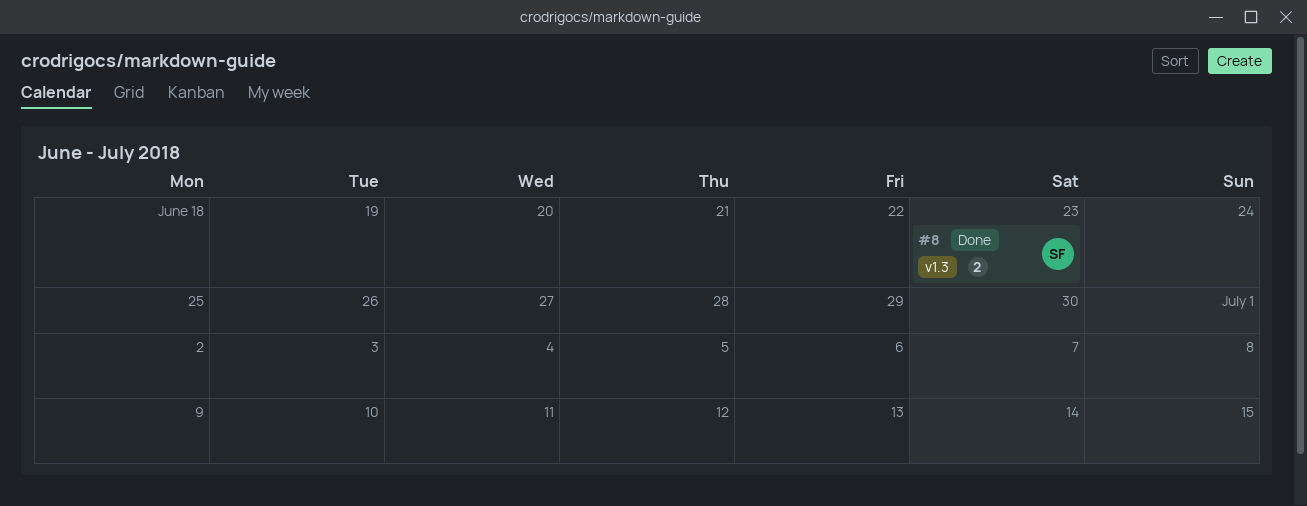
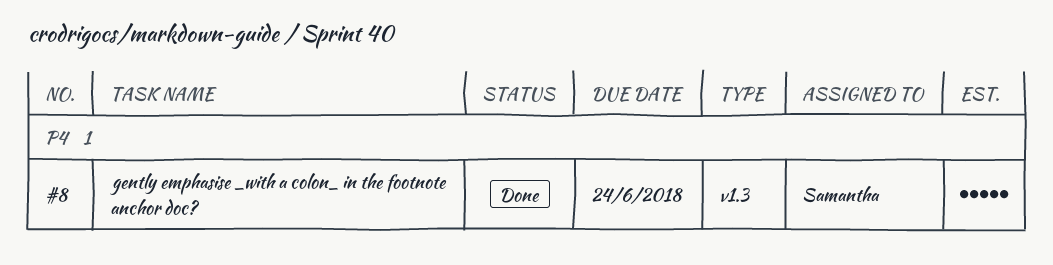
#8, estimate: 2 -> 5
#8, due: Jun 23 -> Jun 24

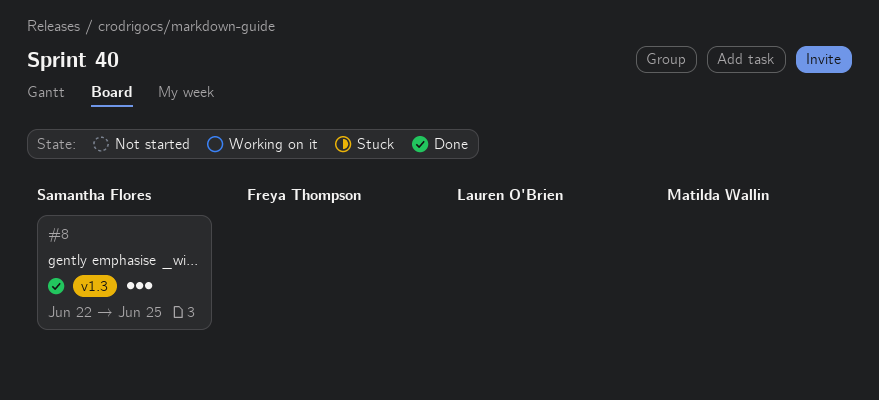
#8, estimate: 5 -> 3
#8, due: Jun 24 -> Jun 25

